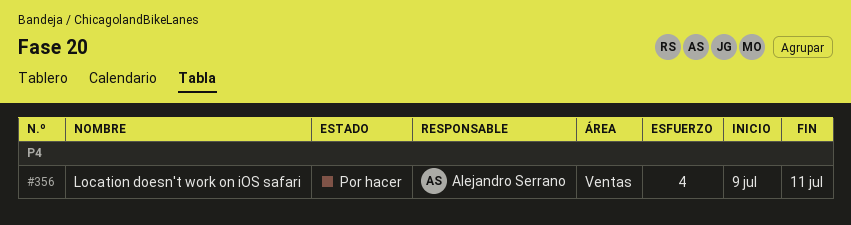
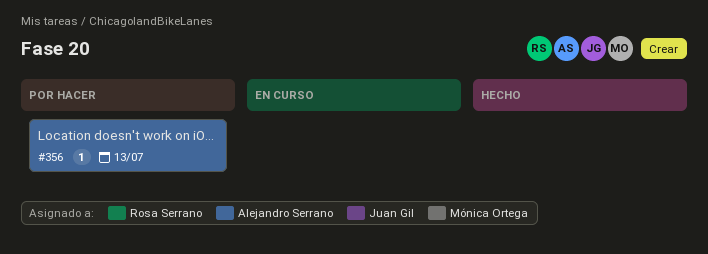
#356, estimate: 4 -> 1
#356, due: Jul 11 -> Jul 13

